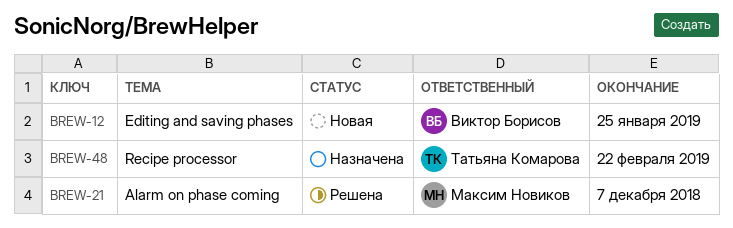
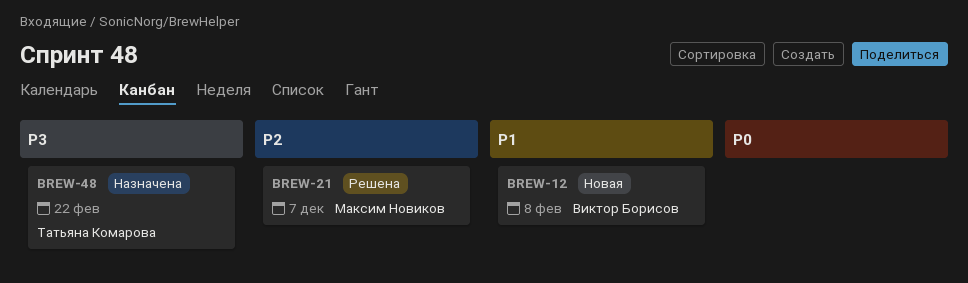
BREW-12, due: Jan 25 -> Feb 8

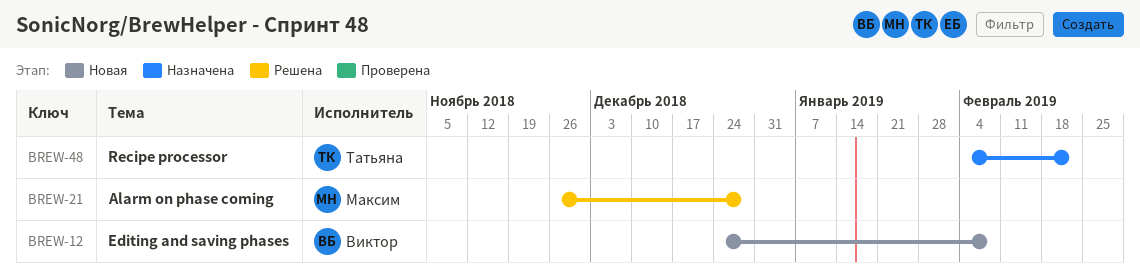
BREW-21, due: Dec 7 -> Dec 28

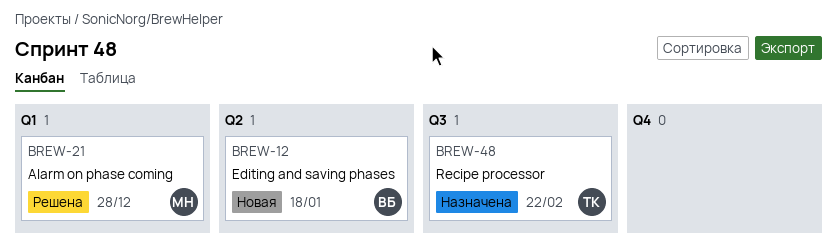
BREW-12, due: Feb 8 -> Jan 18

